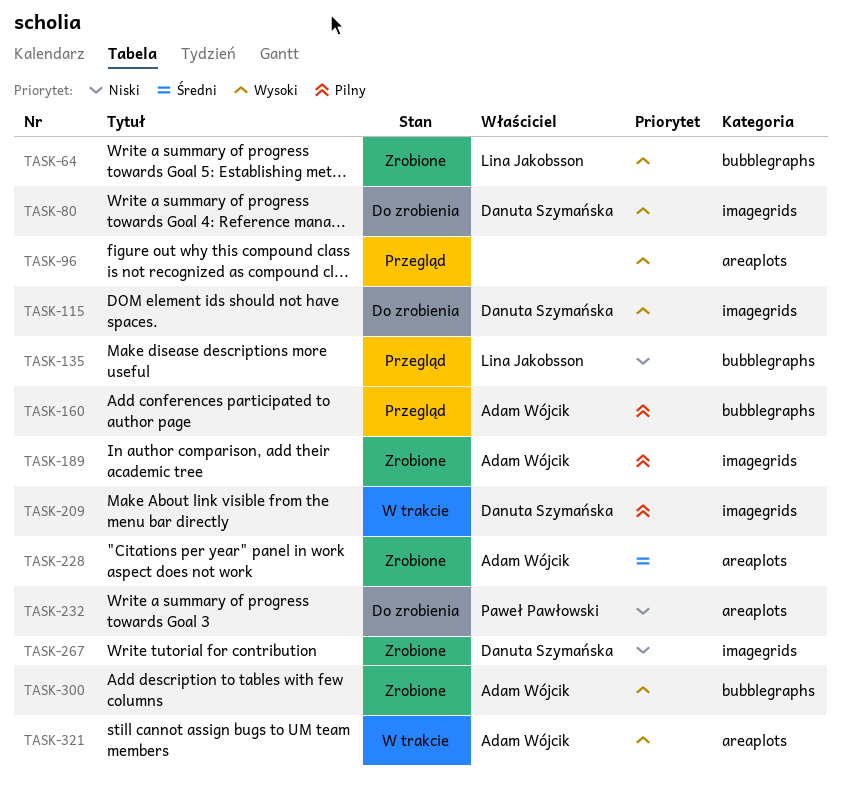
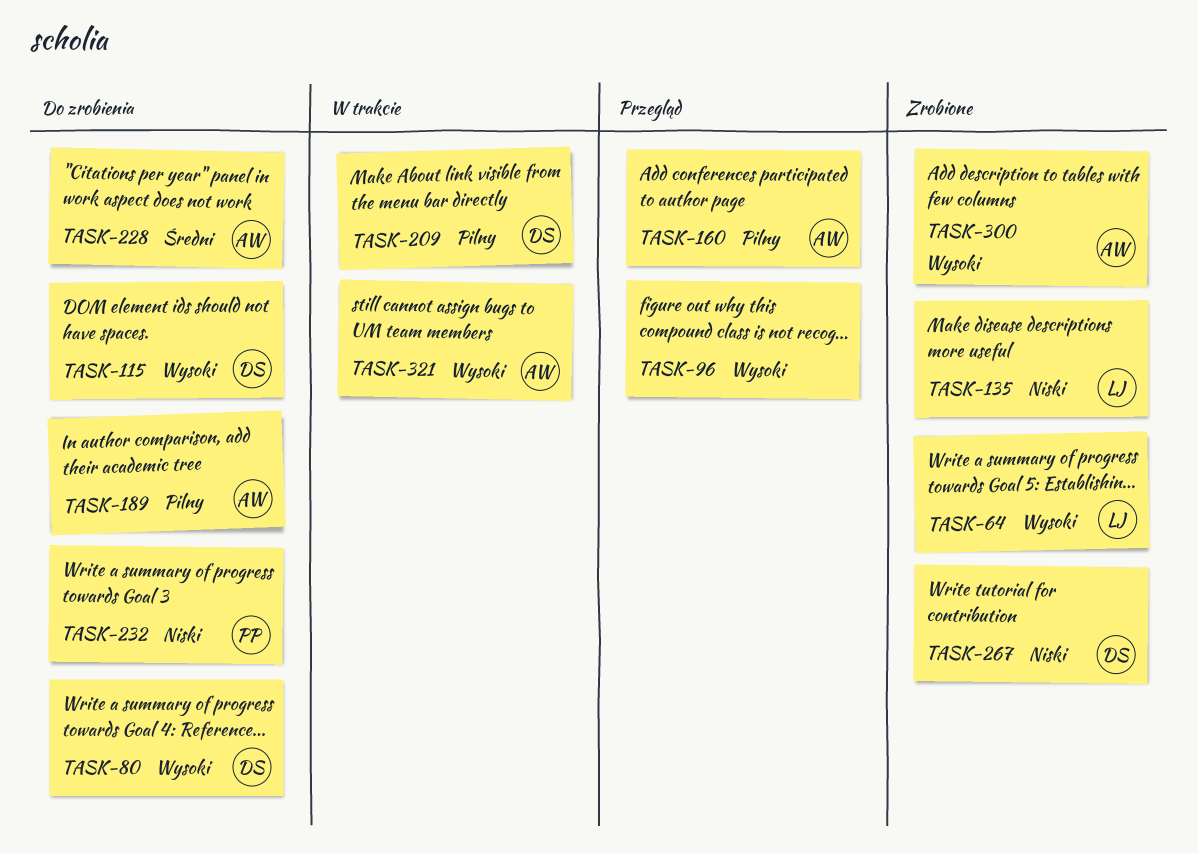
TASK-135, status: Przegląd -> Zrobione
TASK-189, status: Zrobione -> Do zrobienia
TASK-228, status: Zrobione -> Do zrobienia

